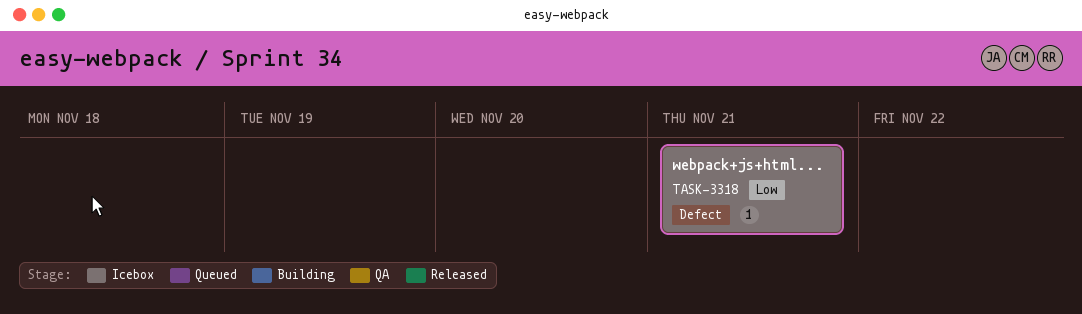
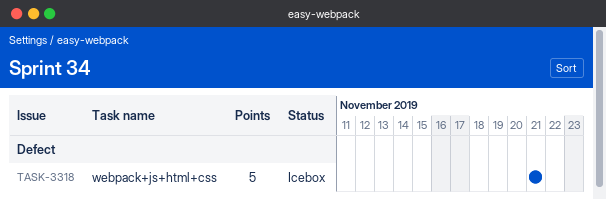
TASK-3318, estimate: 1 -> 5

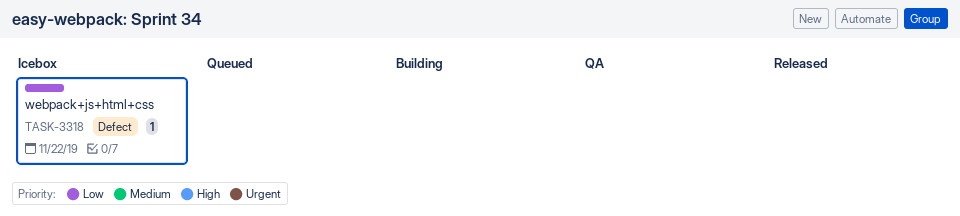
TASK-3318, estimate: 5 -> 1
TASK-3318, due: Nov 21 -> Nov 22

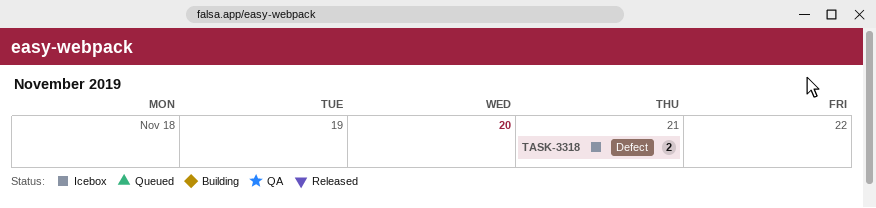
TASK-3318, estimate: 1 -> 2
TASK-3318, due: Nov 22 -> Nov 21

